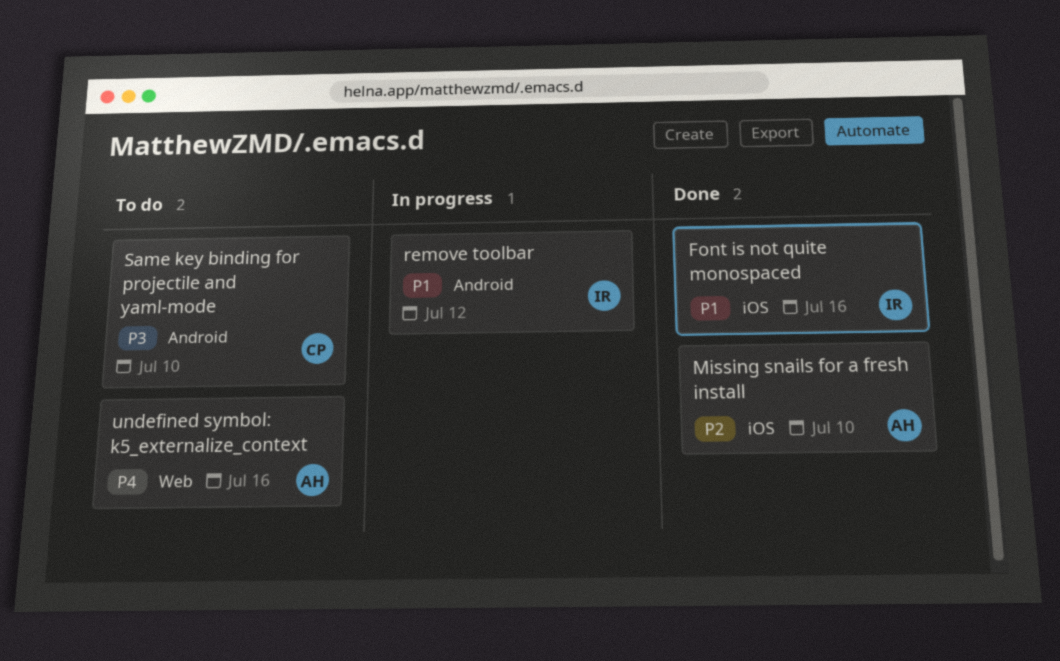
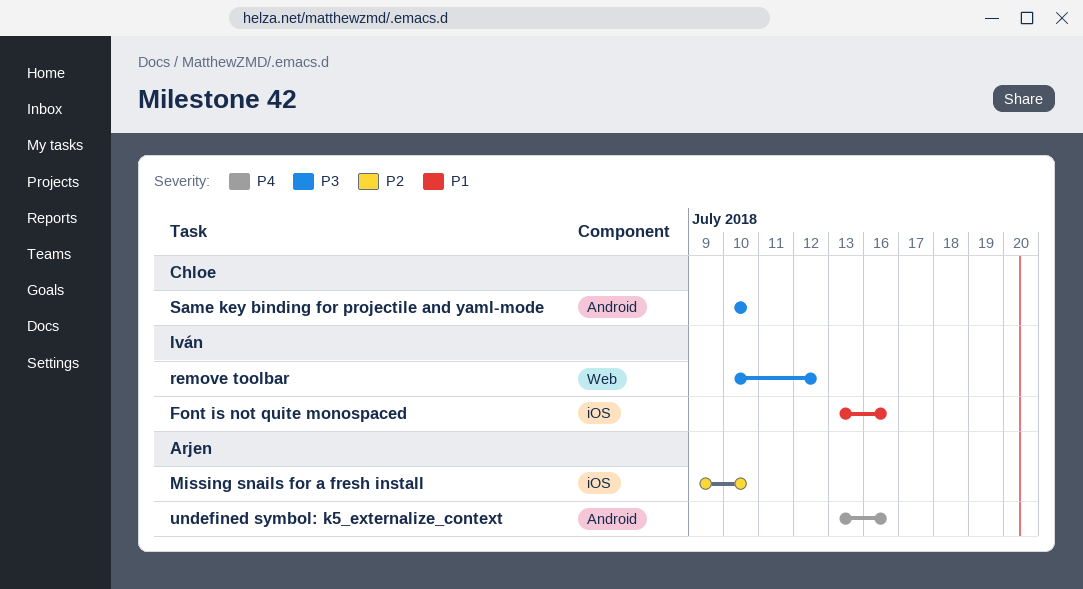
remove toolbar, priority: P1 -> P3
remove toolbar, label: Android -> Web
undefined symbol: k5_externalize_context, label: Web -> Android

